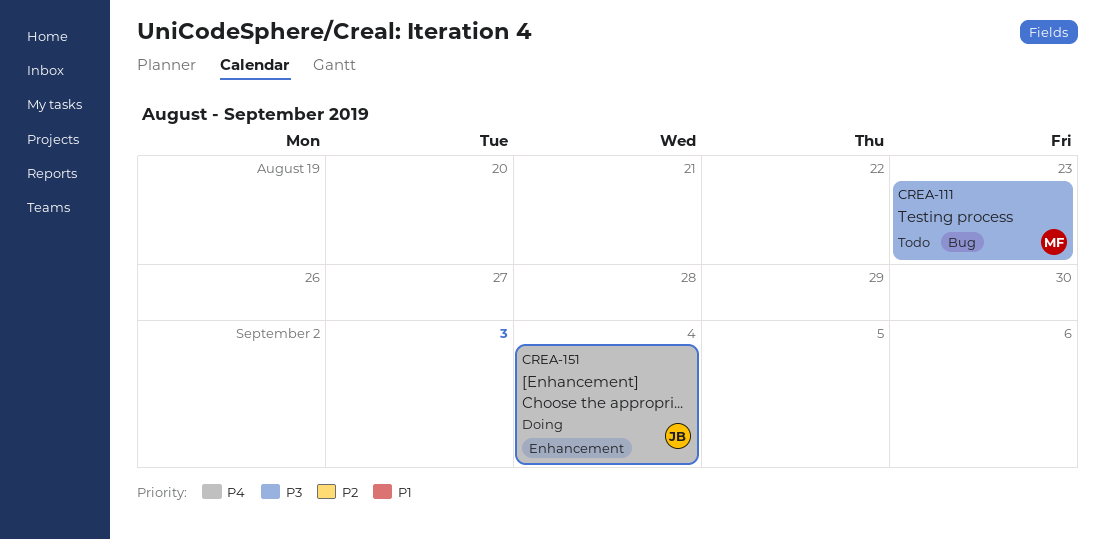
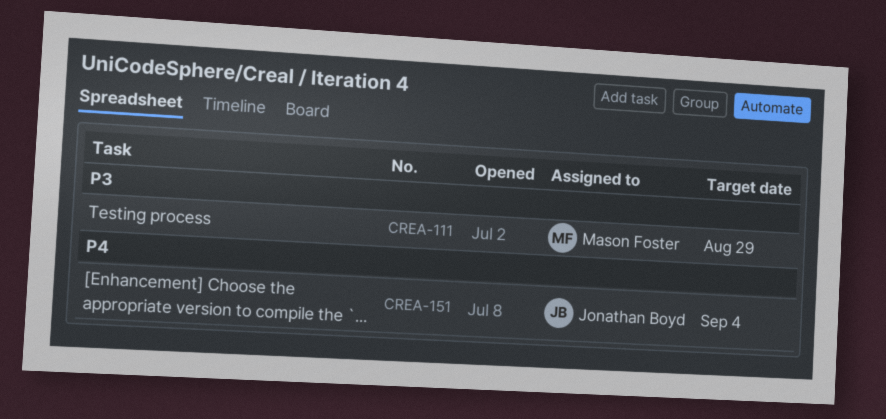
CREA-111, due: Aug 23 -> Aug 29

